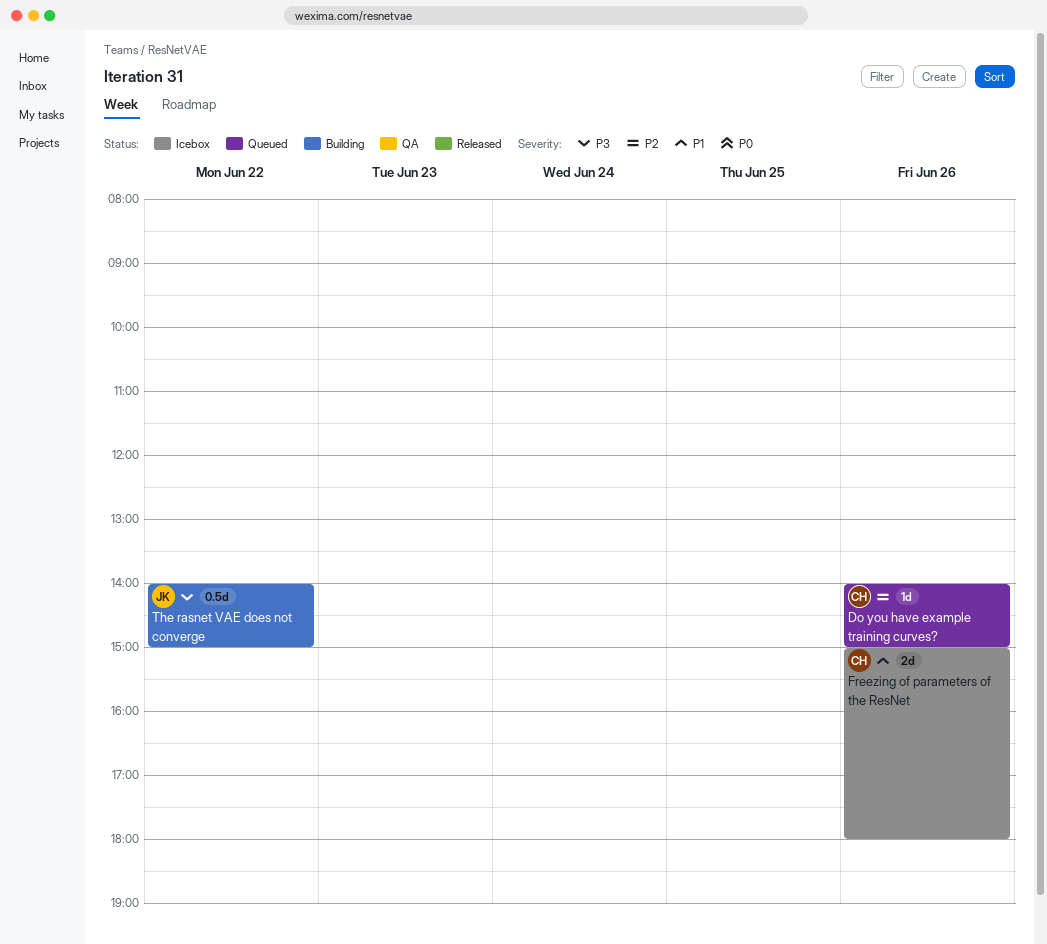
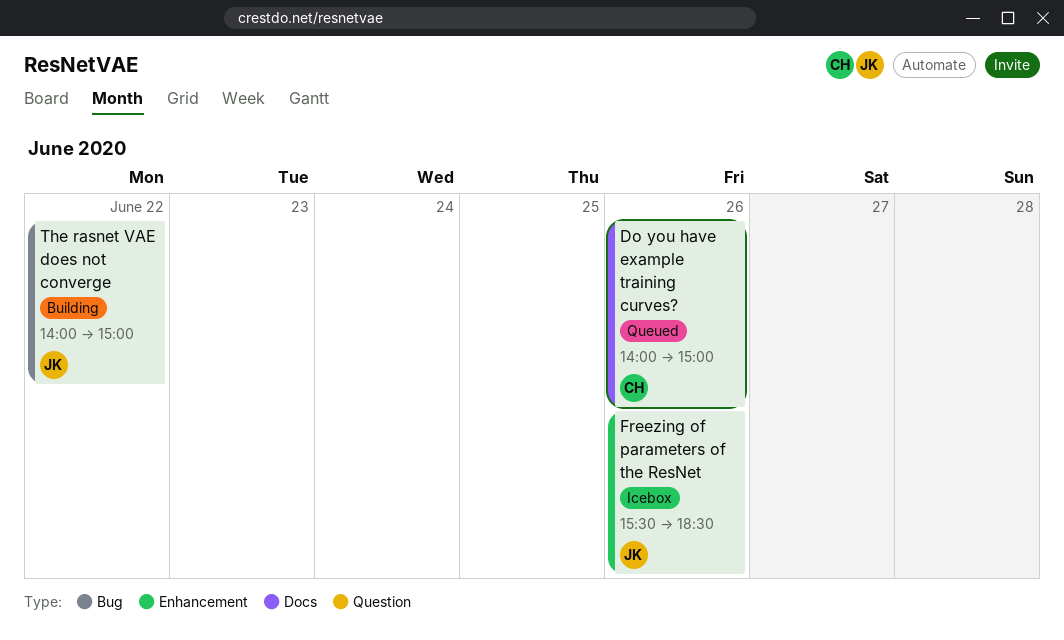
Freezing of parameters of the ResNet, owner: CH -> JK
Freezing of parameters of the ResNet, begins: 15:00 -> 15:30
Freezing of parameters of the ResNet, ends: 18:00 -> 18:30

